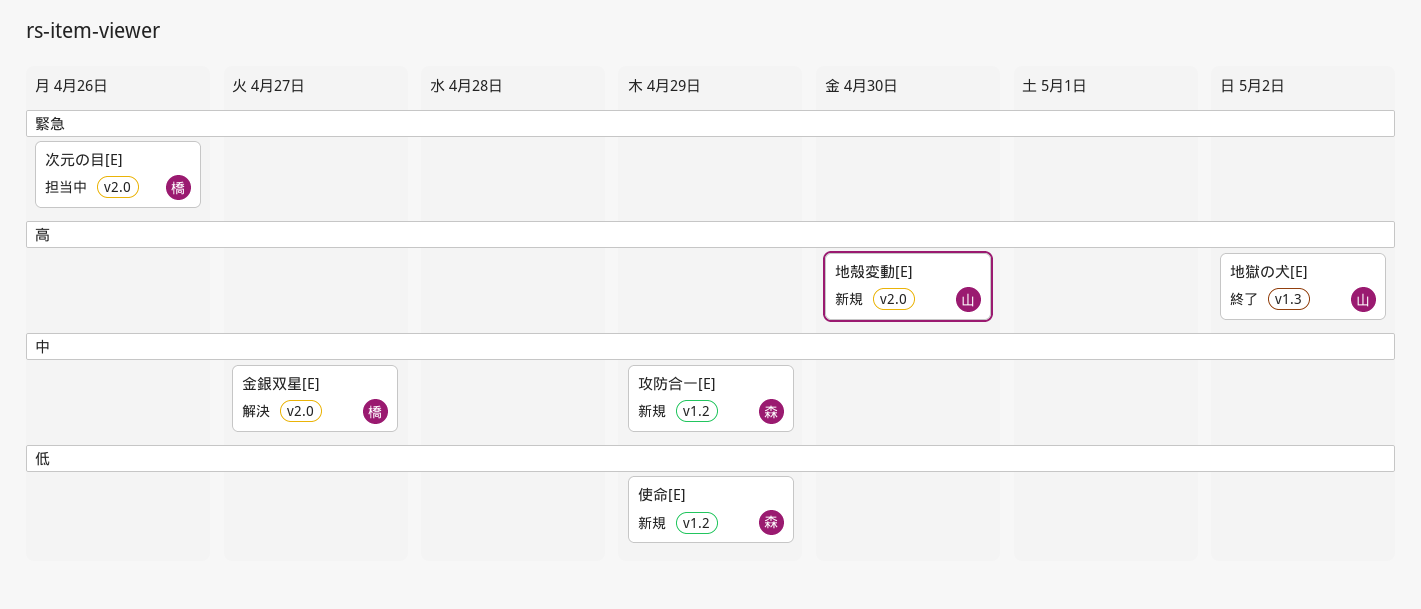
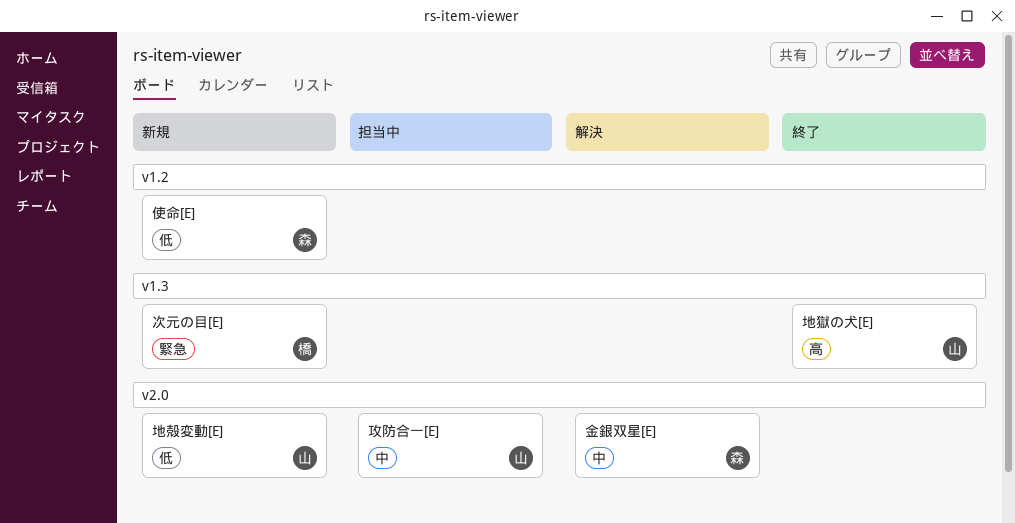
地殻変動[E], priority: 高 -> 低
攻防合一[E], status: 新規 -> 担当中
攻防合一[E], owner: 森 -> 山
攻防合一[E], label: v1.2 -> v2.0
次元の目[E], status: 担当中 -> 新規
次元の目[E], label: v2.0 -> v1.3
金銀双星[E], owner: 橋 -> 森

